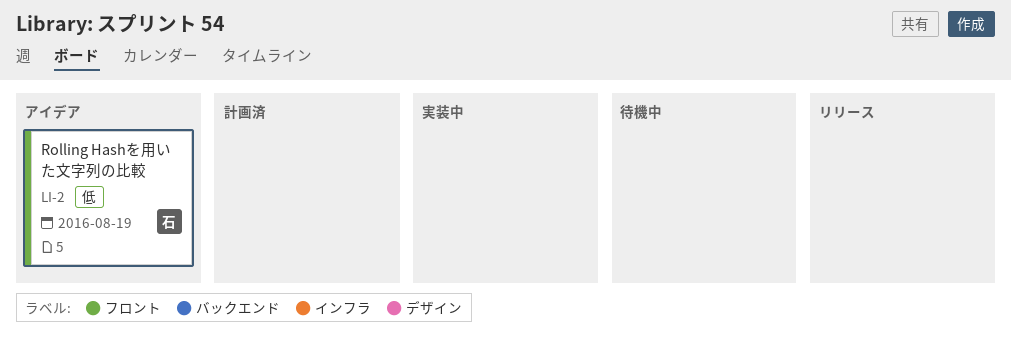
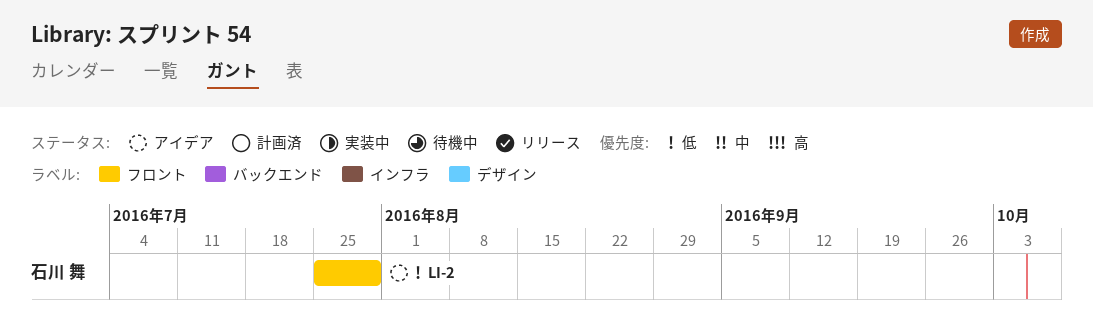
LI-2, due: Aug 19 -> Jul 29

